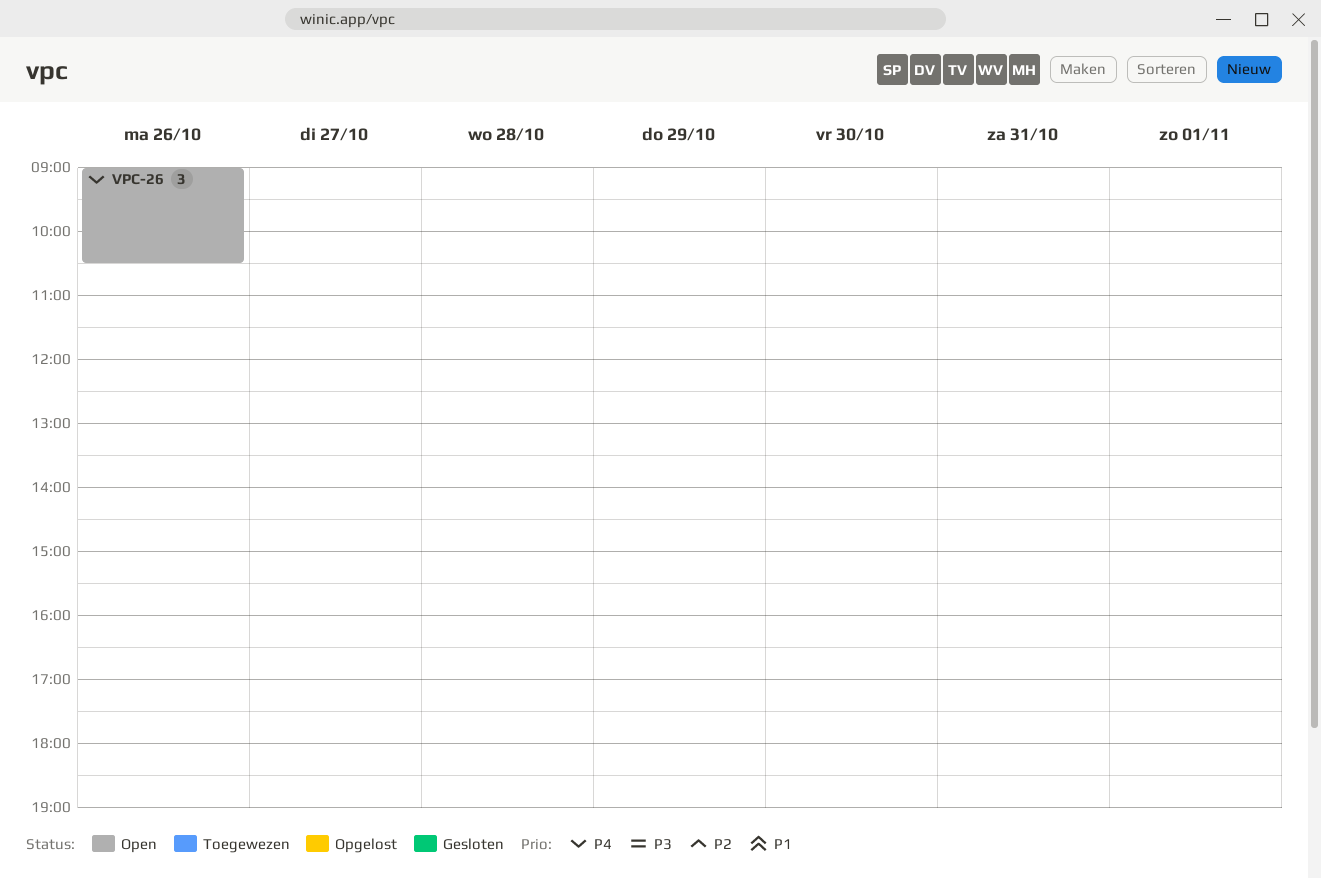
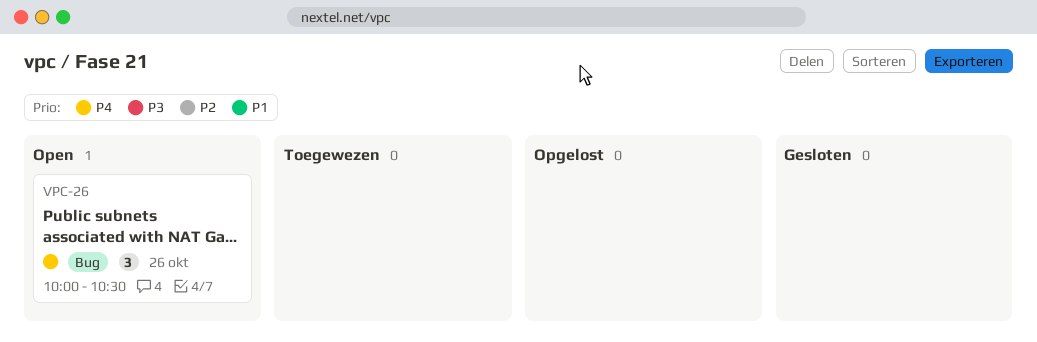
VPC-26, begins: 09:00 -> 10:00

